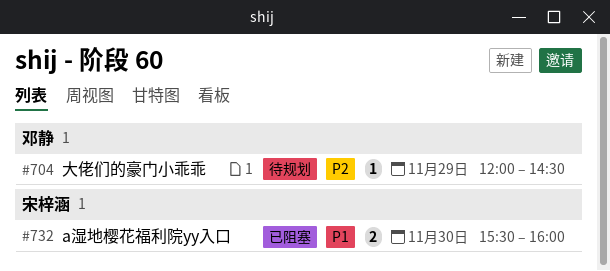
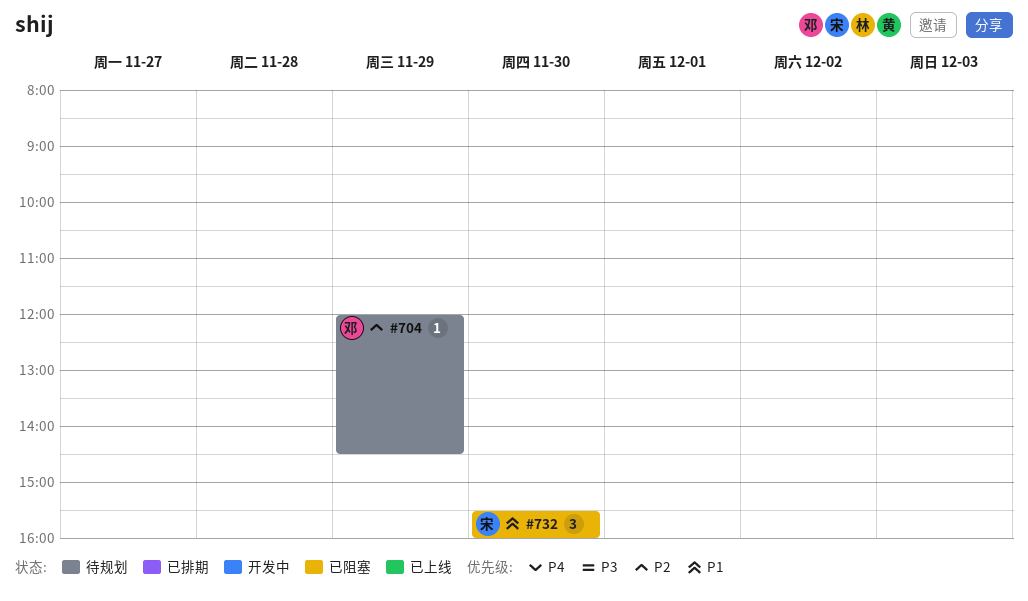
#732, estimate: 2 -> 3

